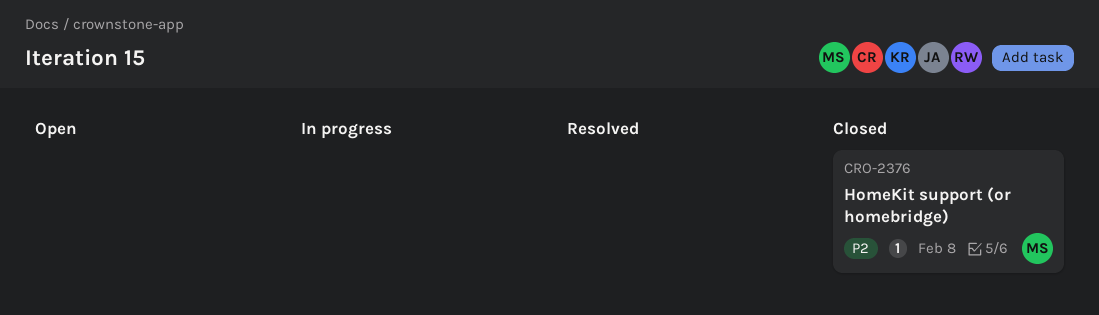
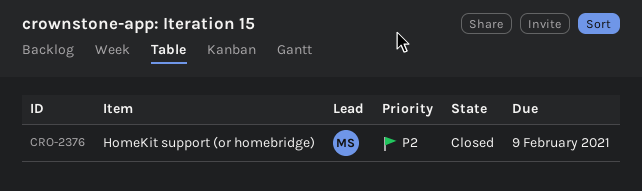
CRO-2376, due: Feb 8 -> Feb 9

